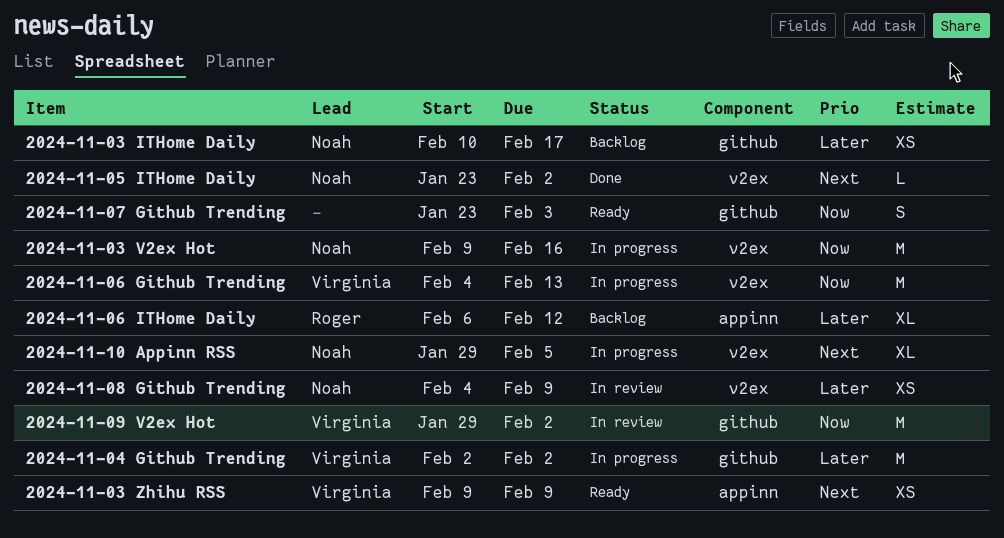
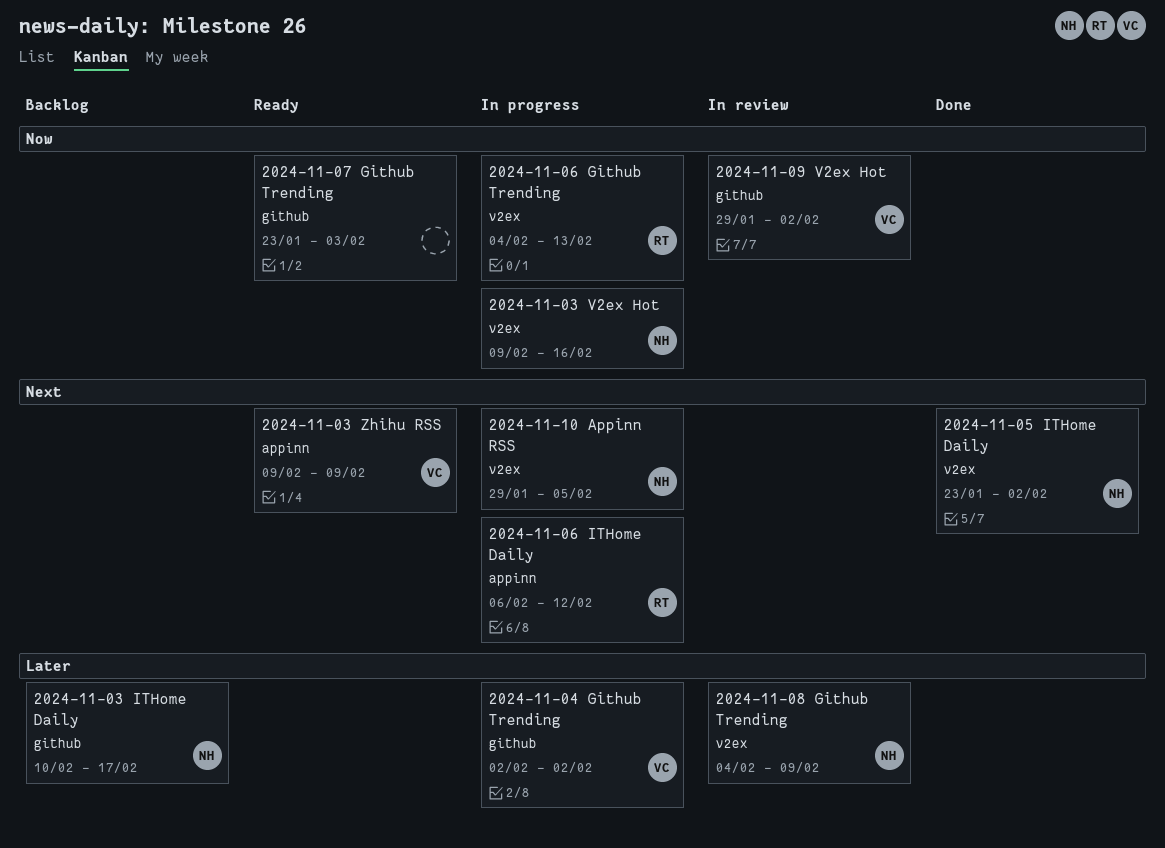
2024-11-06 Github Trending, owner: Virginia -> Roger
2024-11-06 ITHome Daily, status: Backlog -> In progress
2024-11-06 ITHome Daily, priority: Later -> Next

